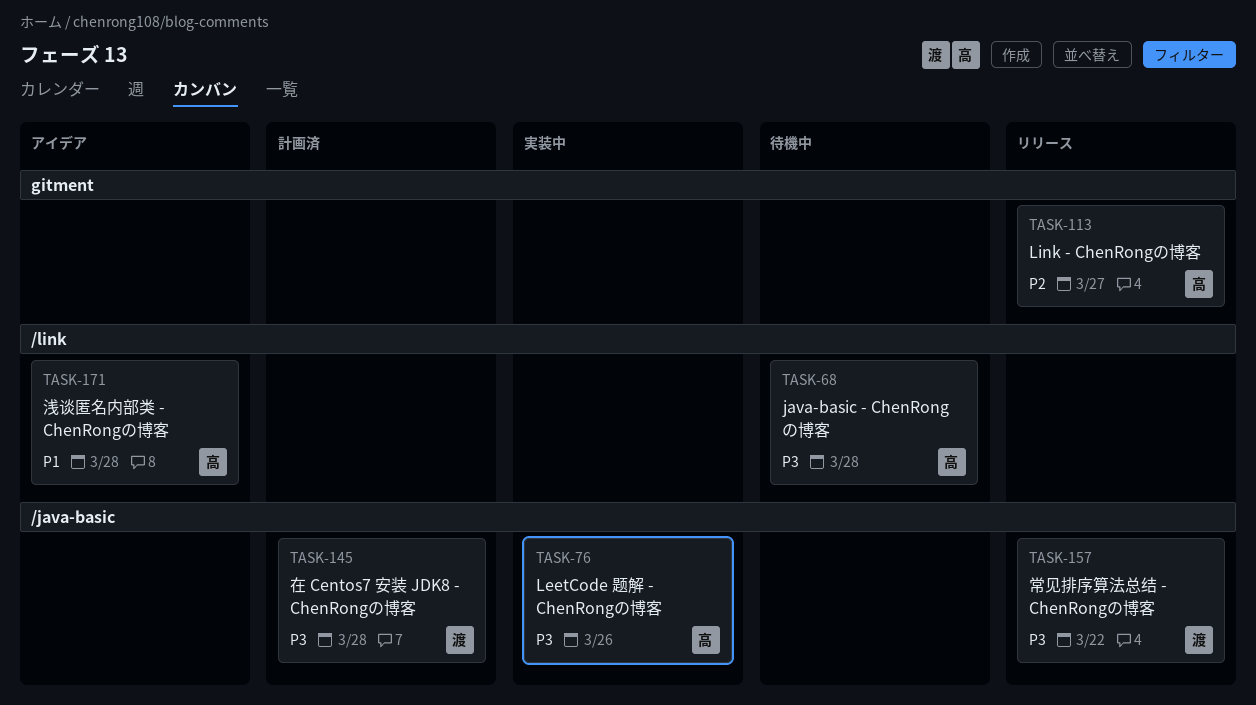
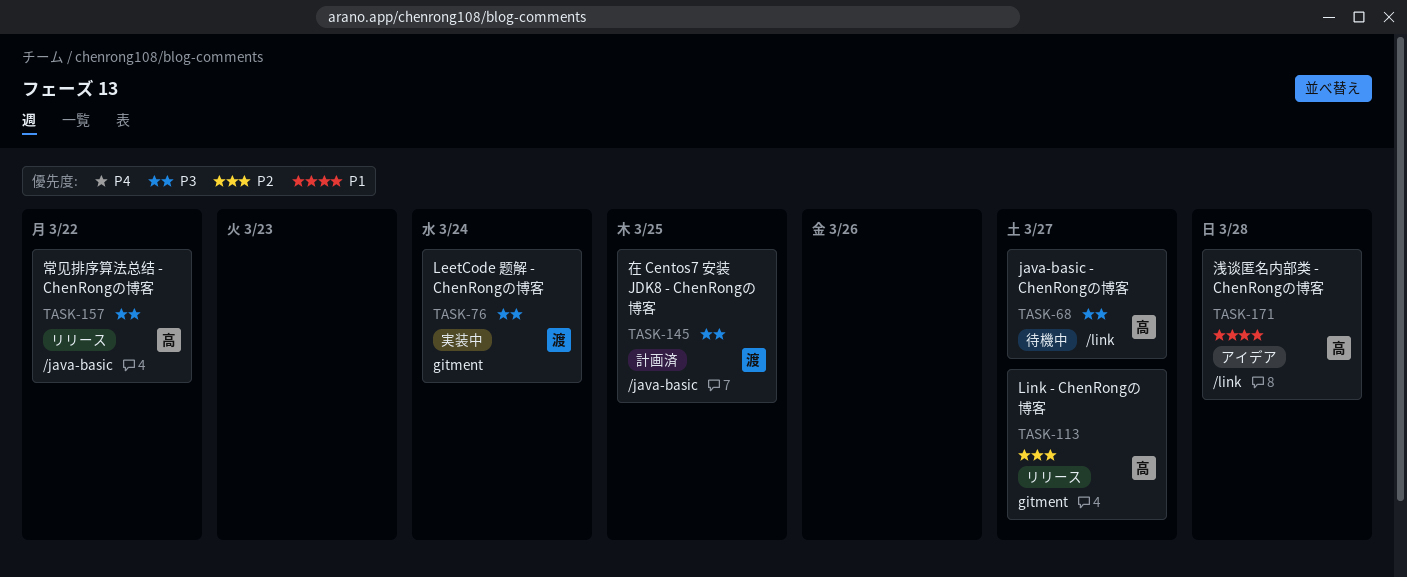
TASK-68, due: Mar 28 -> Mar 27
TASK-76, owner: 高 -> 渡
TASK-76, label: /java-basic -> gitment
TASK-76, due: Mar 26 -> Mar 24
TASK-145, due: Mar 28 -> Mar 25
TASK-157, owner: 渡 -> 高

